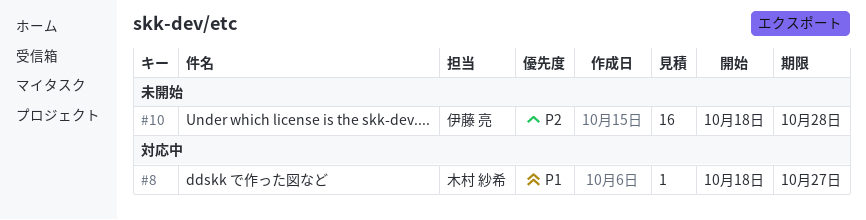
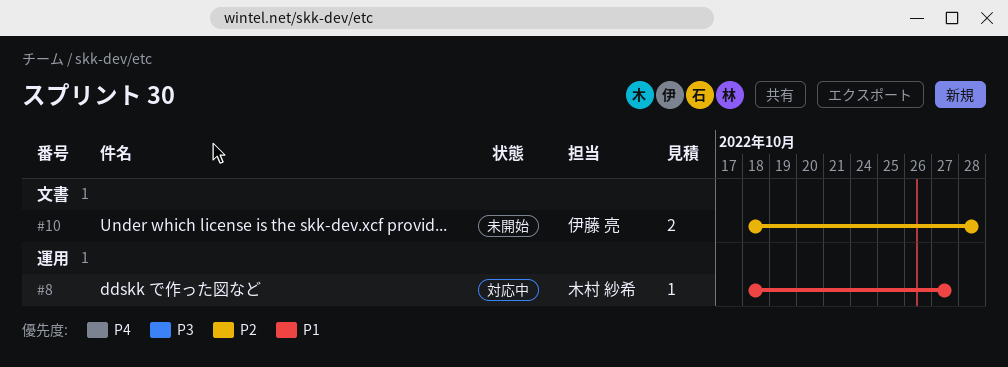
#10, estimate: 16 -> 2

